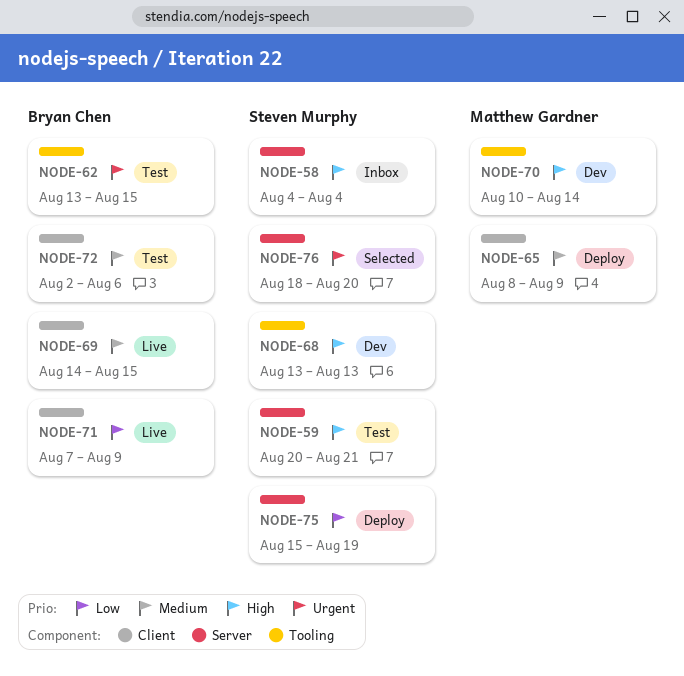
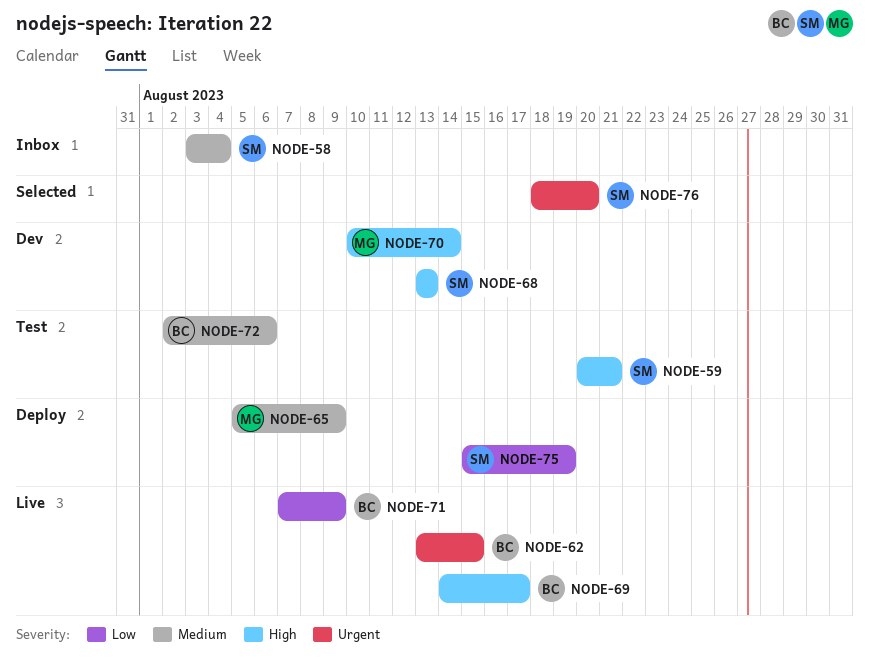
NODE-58, priority: High -> Medium
NODE-58, start: Aug 4 -> Aug 3
NODE-62, status: Test -> Live
NODE-65, start: Aug 8 -> Aug 5
NODE-69, priority: Medium -> High
NODE-69, due: Aug 15 -> Aug 17

